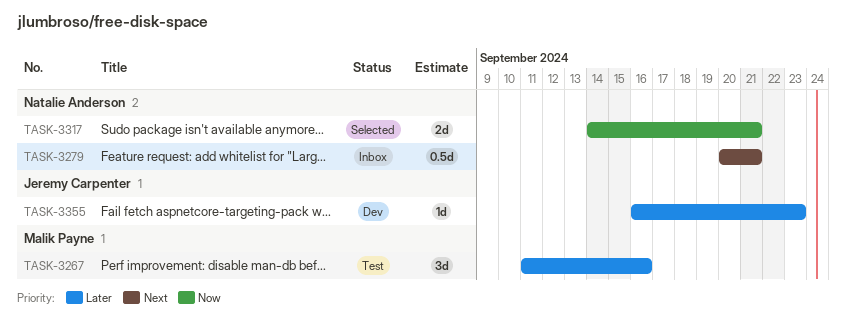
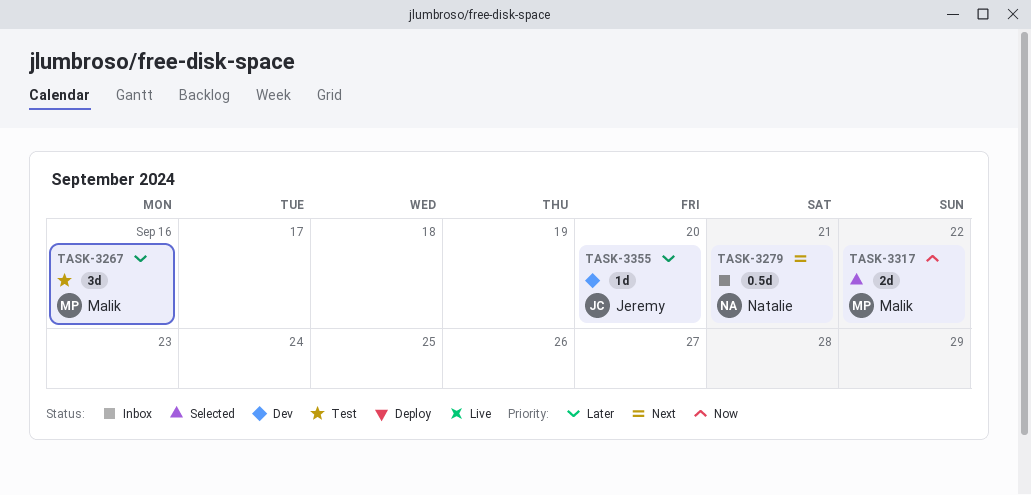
TASK-3317, owner: Natalie Anderson -> Malik Payne
TASK-3317, due: Sep 21 -> Sep 22
TASK-3355, due: Sep 23 -> Sep 20

